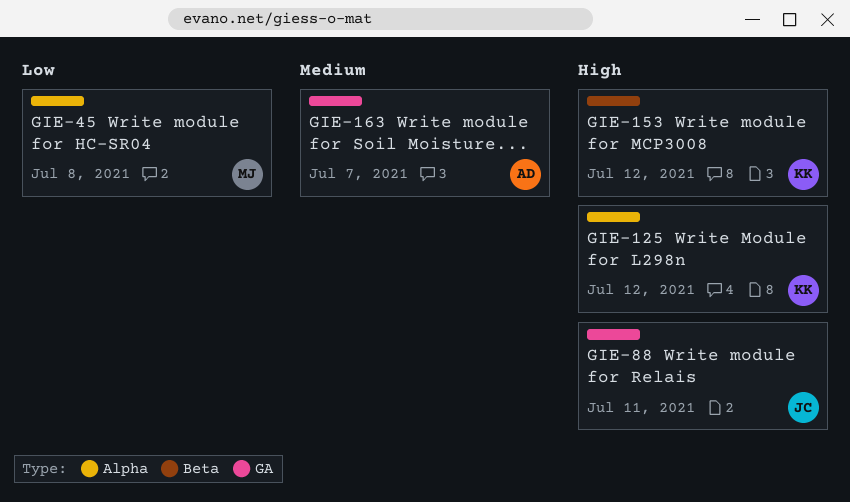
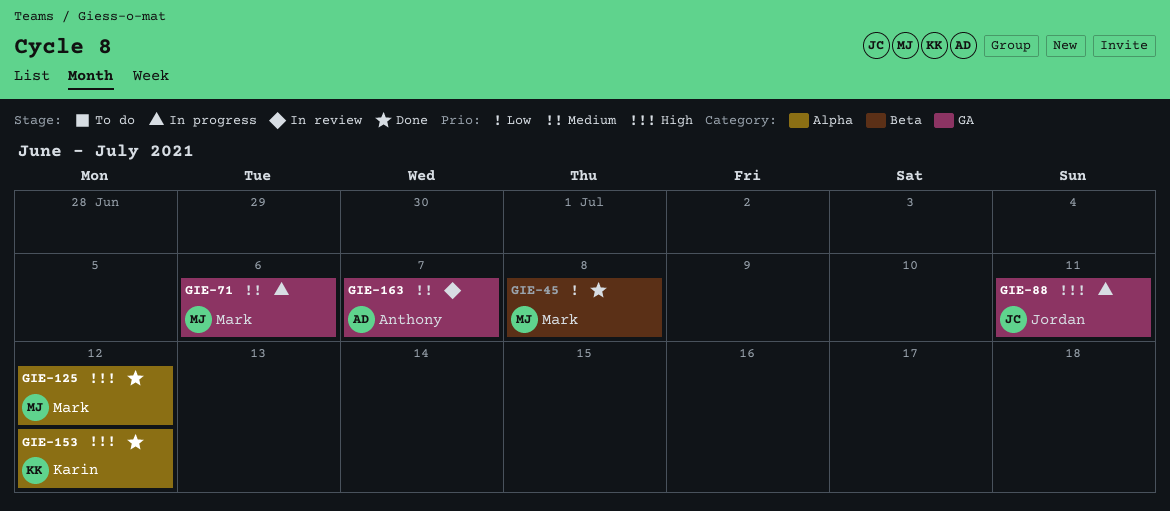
GIE-45, label: Alpha -> Beta
GIE-71: none -> present
GIE-125, owner: Karin -> Mark
GIE-153, label: Beta -> Alpha

